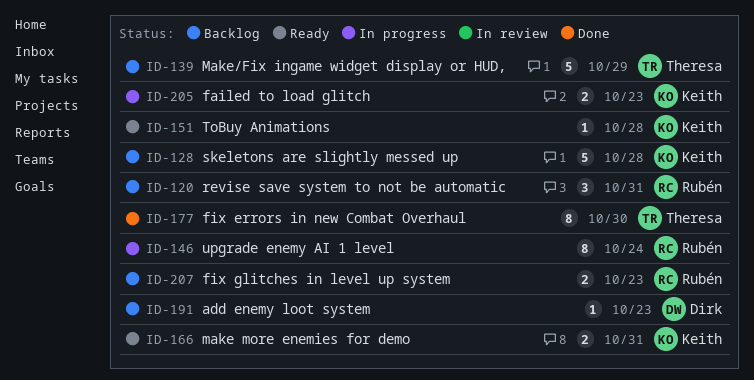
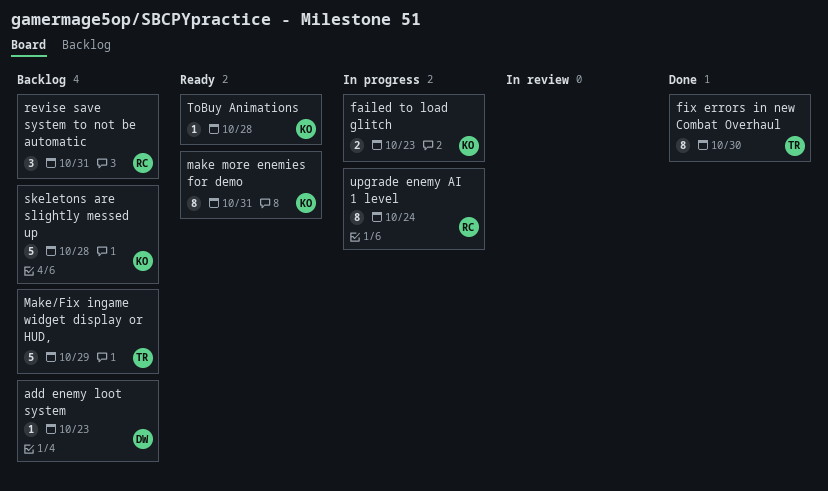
fix glitches in level up system: present -> none
make more enemies for demo, estimate: 2 -> 8

